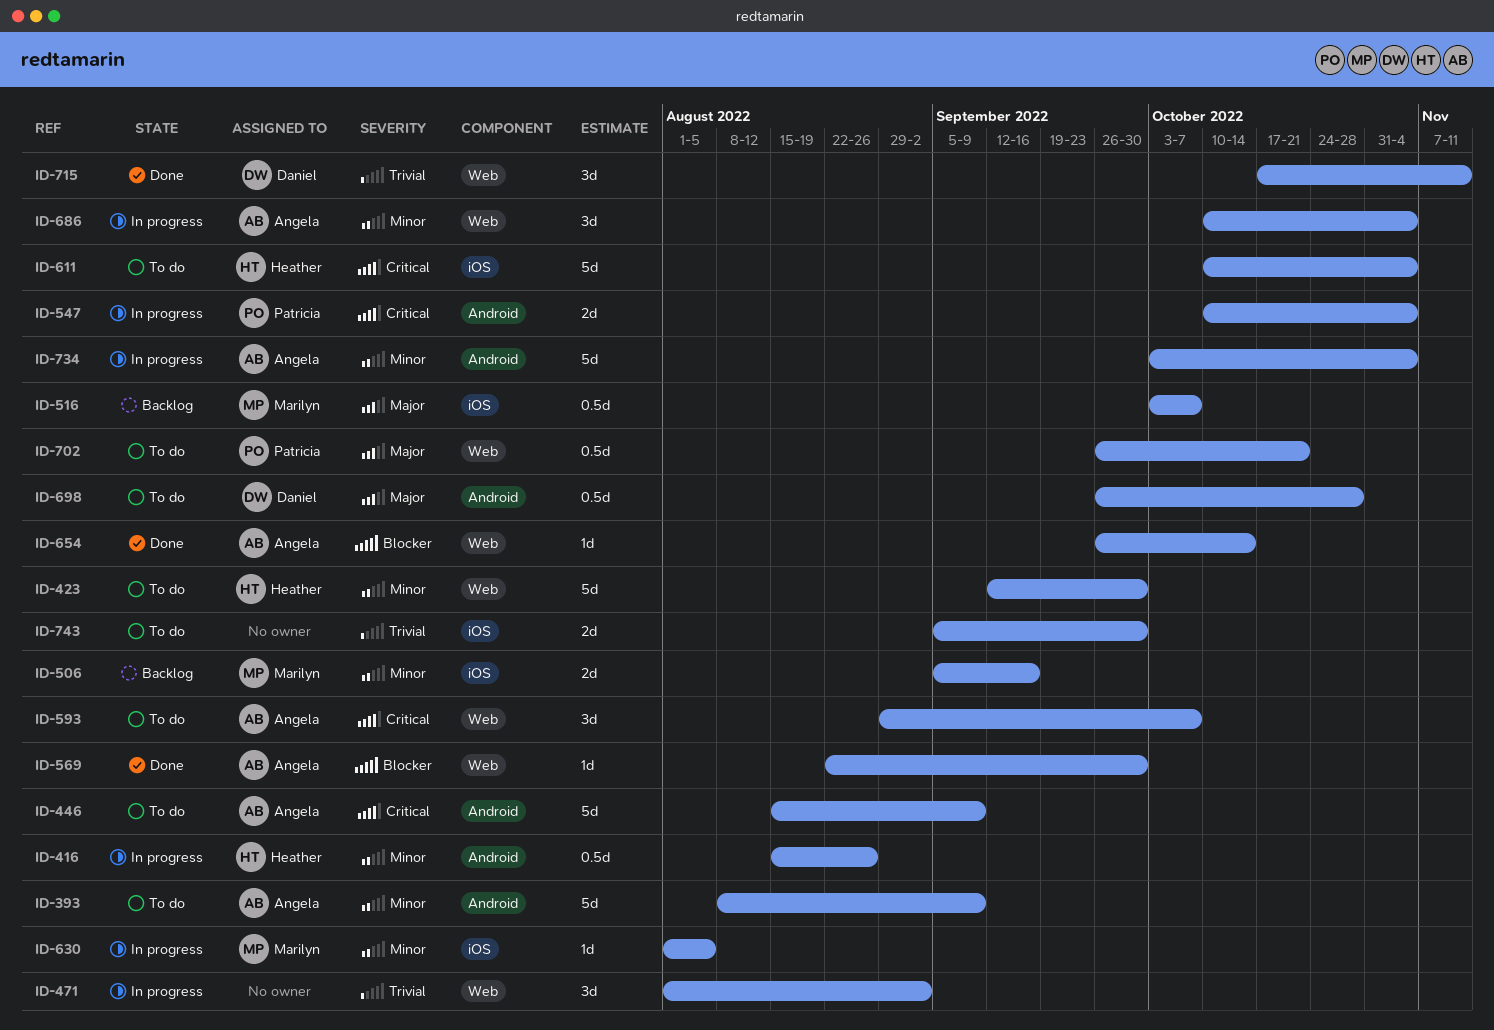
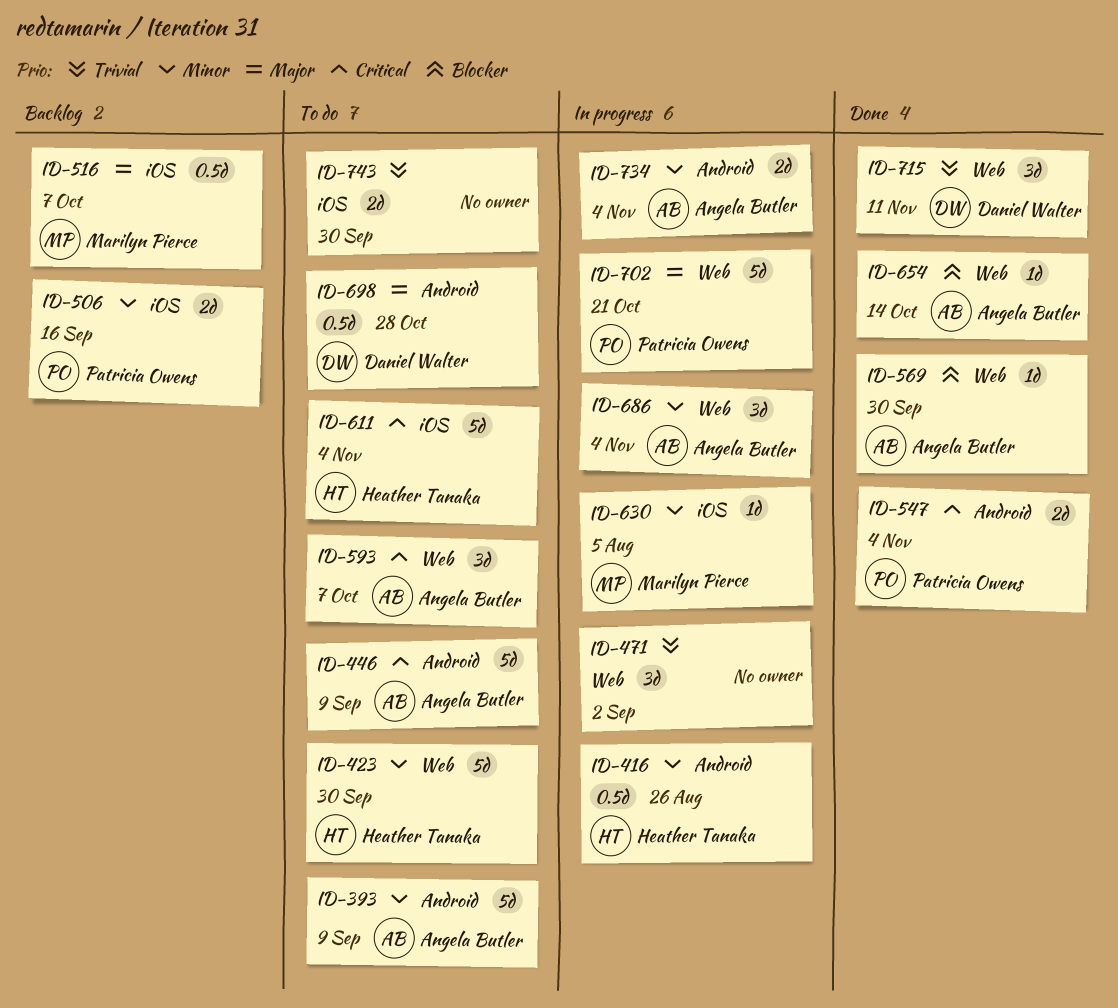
ID-506, owner: Marilyn Pierce -> Patricia Owens
ID-547, status: In progress -> Done
ID-702, status: To do -> In progress
ID-702, estimate: 0.5d -> 5d
ID-734, estimate: 5d -> 2d

